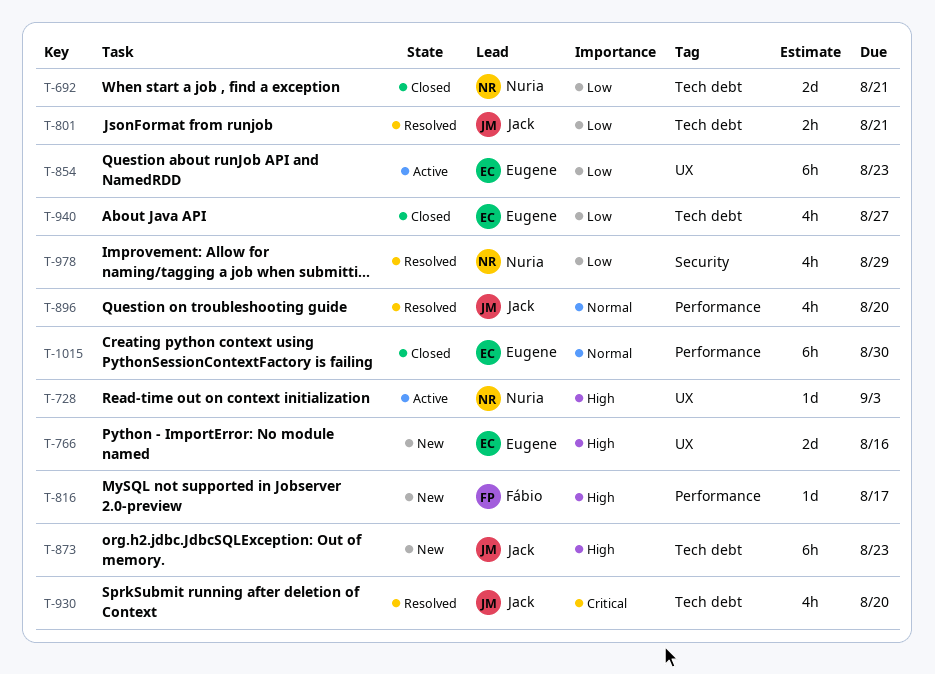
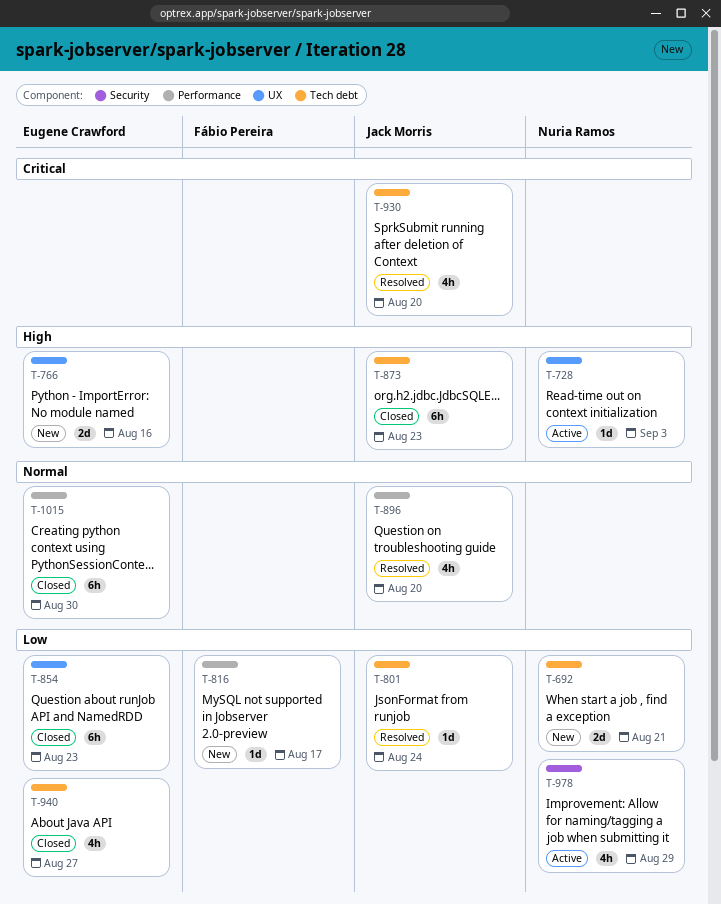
T-692, status: Closed -> New
T-801, estimate: 2h -> 1d
T-801, due: Aug 21 -> Aug 24
T-816, priority: High -> Low
T-854, status: Active -> Closed
T-873, status: New -> Closed
T-978, status: Resolved -> Active

